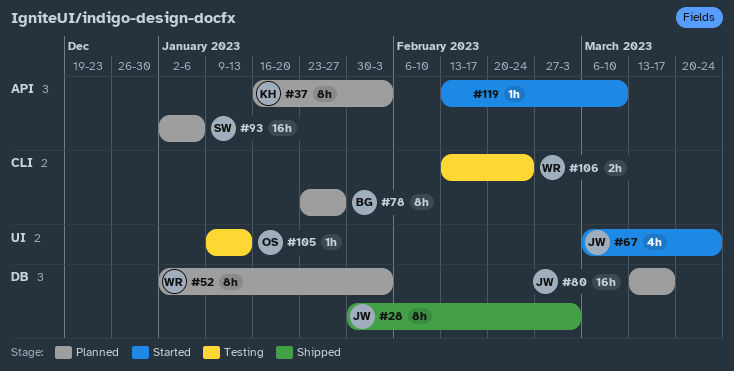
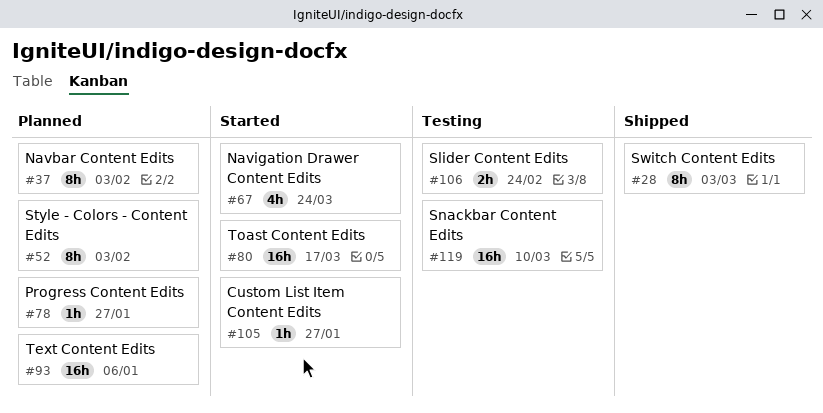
#78, estimate: 8h -> 1h
#80, status: Planned -> Started
#105, status: Testing -> Started
#105, due: Jan 13 -> Jan 27
#119, status: Started -> Testing
#119, estimate: 1h -> 16h

